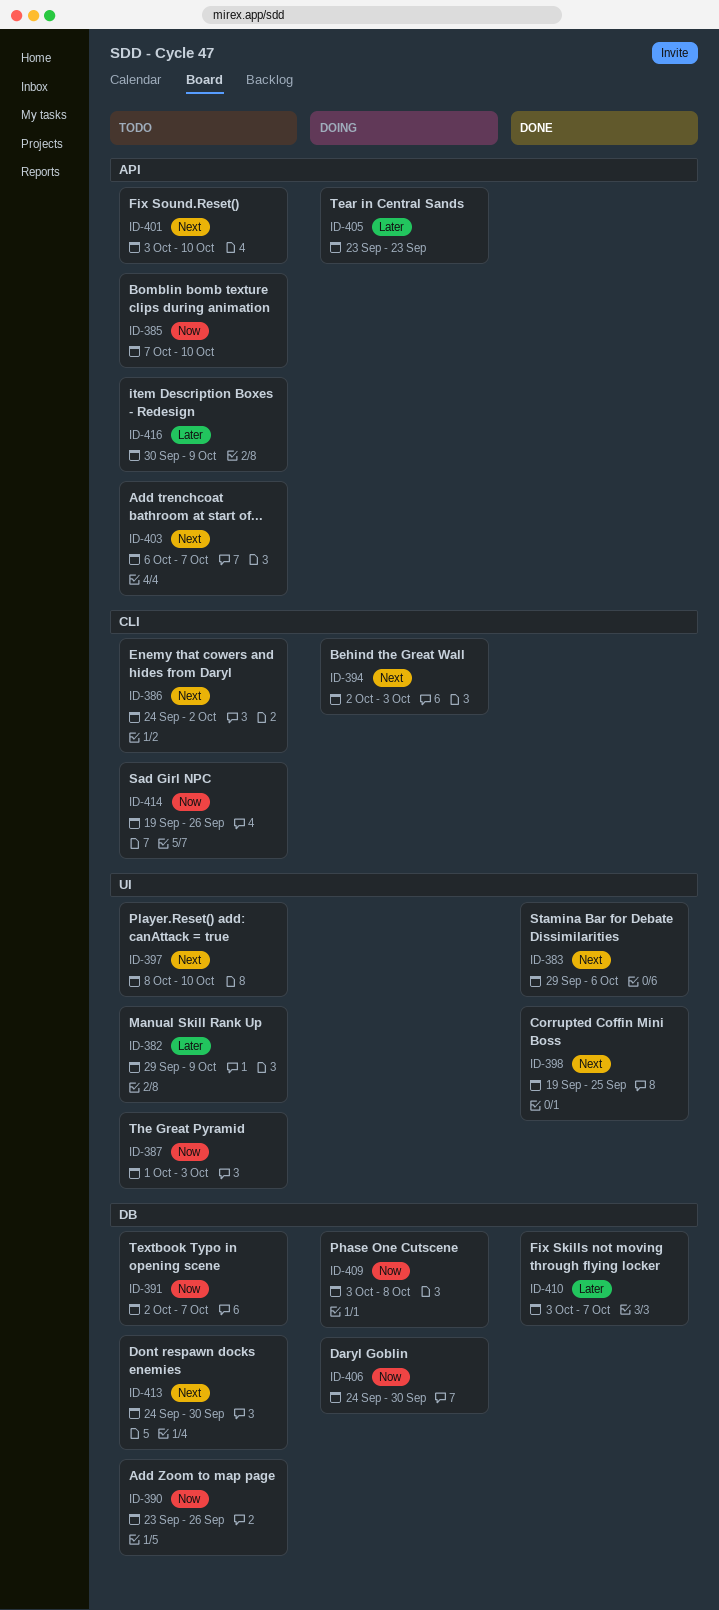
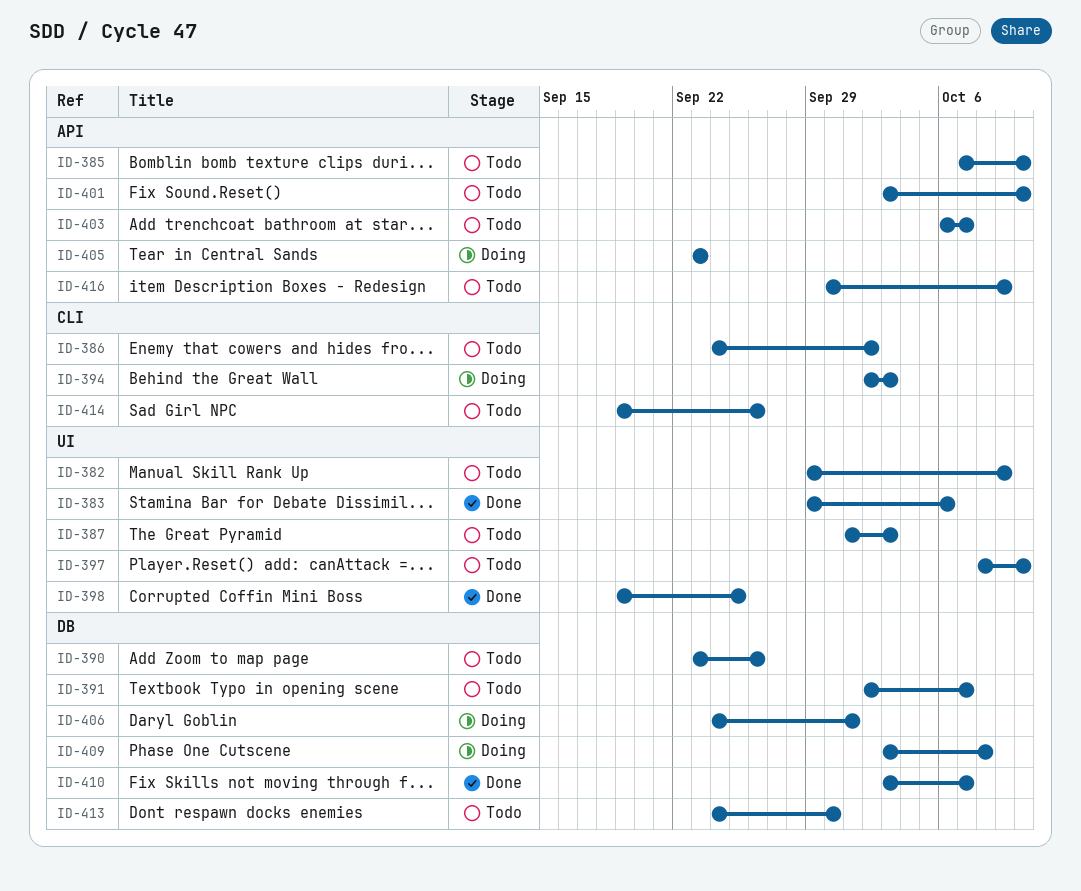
ID-406, due: Sep 30 -> Oct 1

